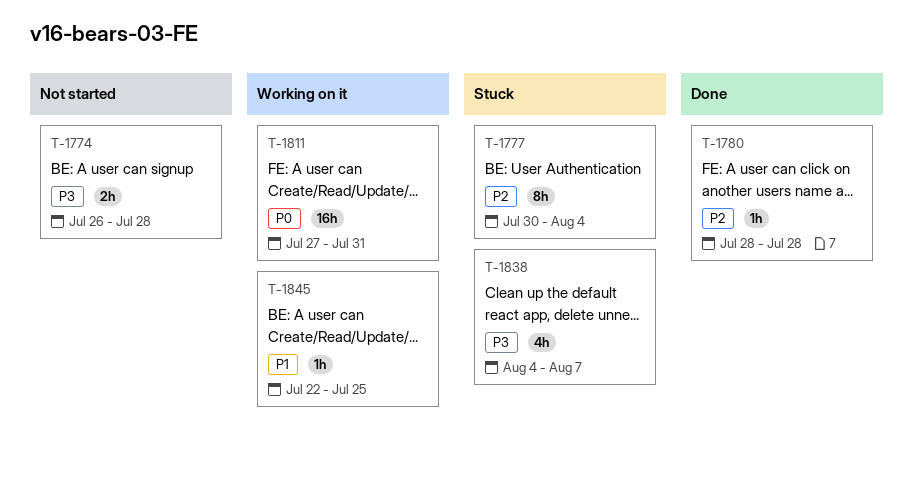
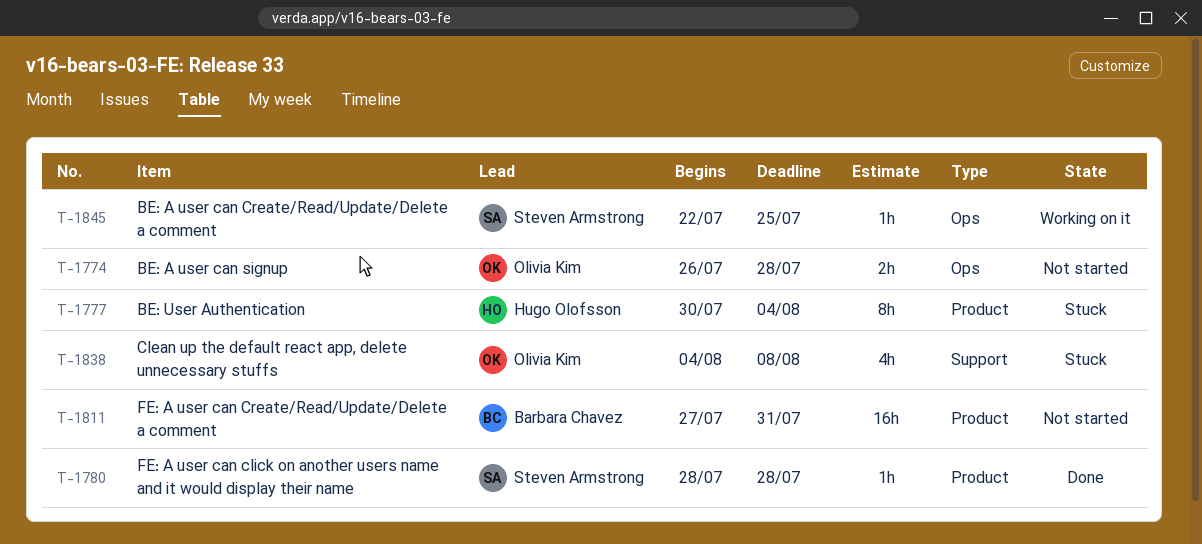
T-1811, status: Working on it -> Not started
T-1838, due: Aug 7 -> Aug 8

